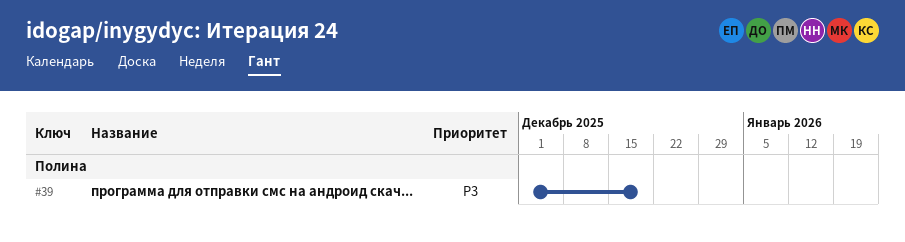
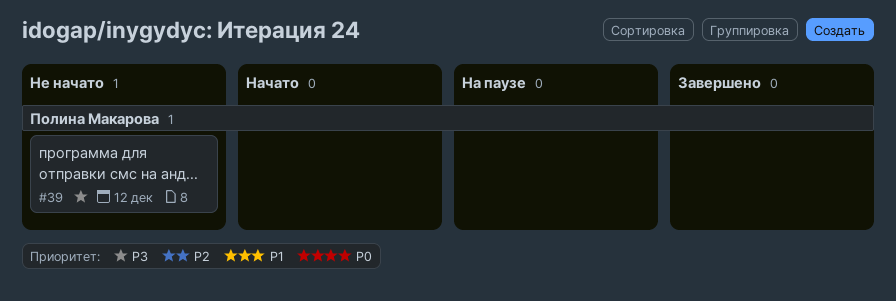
#39, due: Dec 19 -> Dec 12

